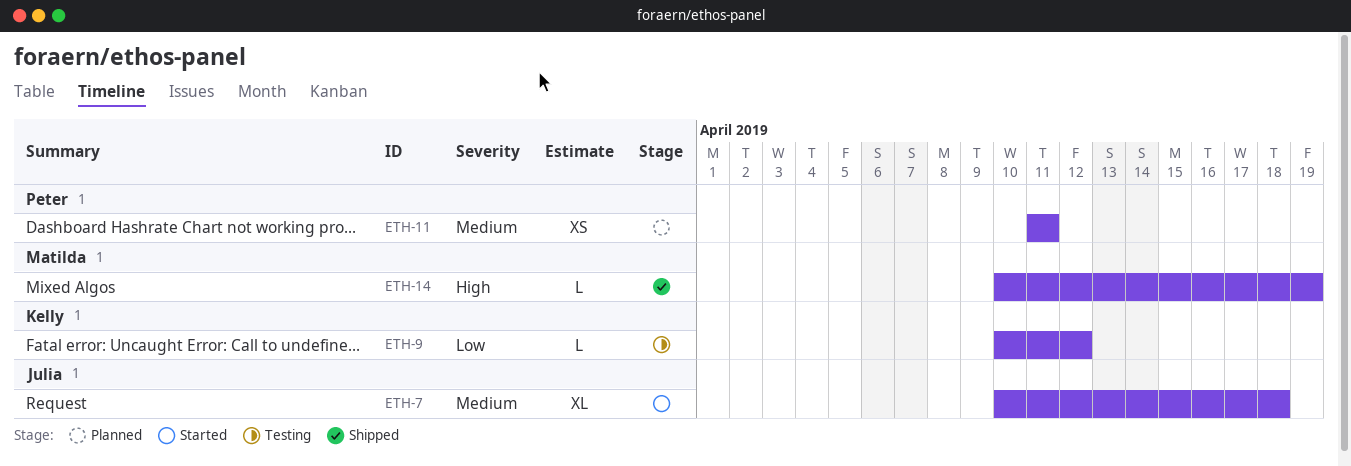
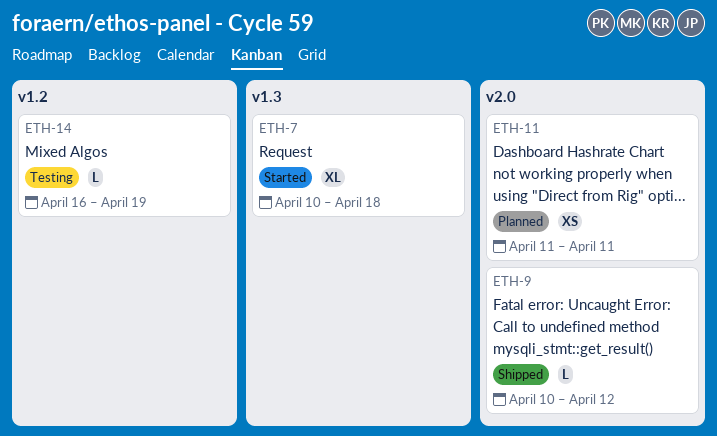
ETH-9, status: Testing -> Shipped
ETH-14, status: Shipped -> Testing
ETH-14, start: Apr 10 -> Apr 16

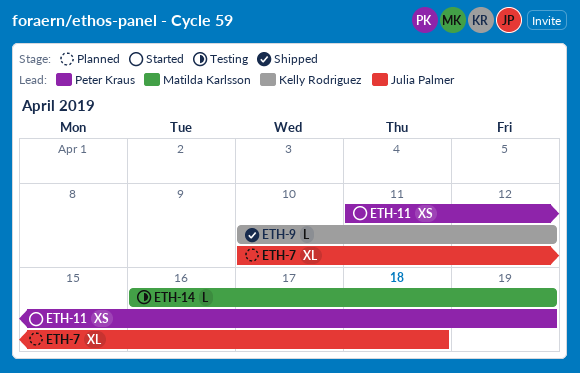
ETH-7, status: Started -> Planned
ETH-11, status: Planned -> Started
ETH-11, due: Apr 11 -> Apr 19

